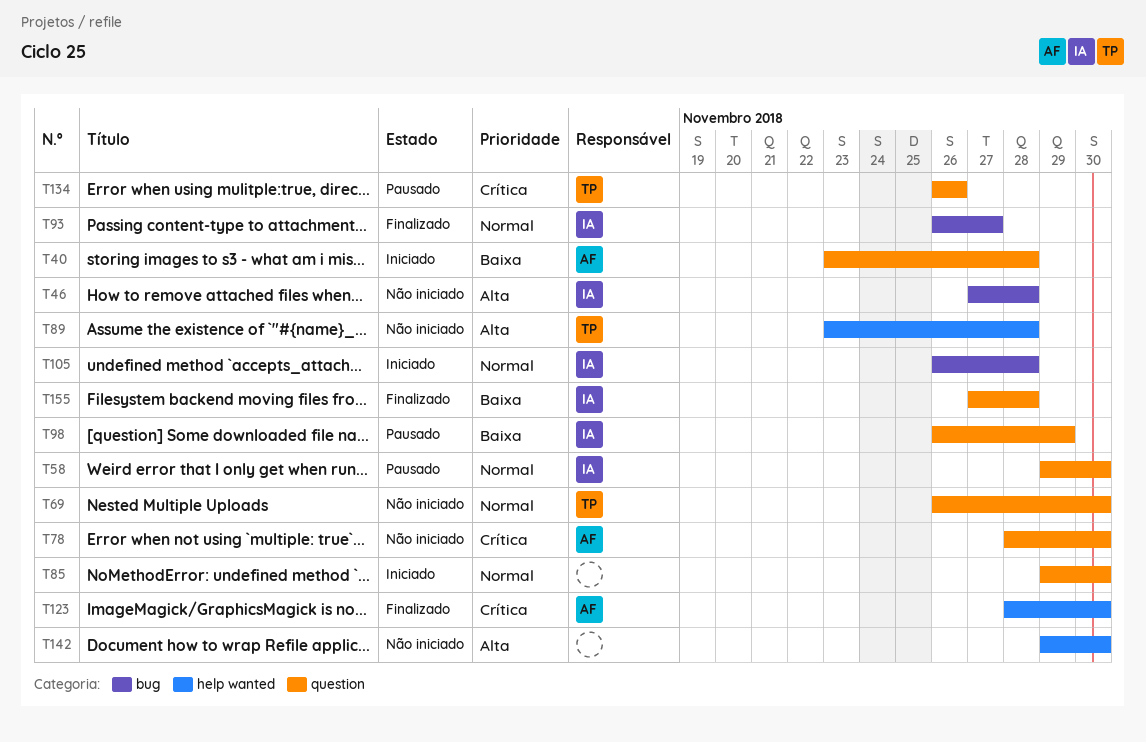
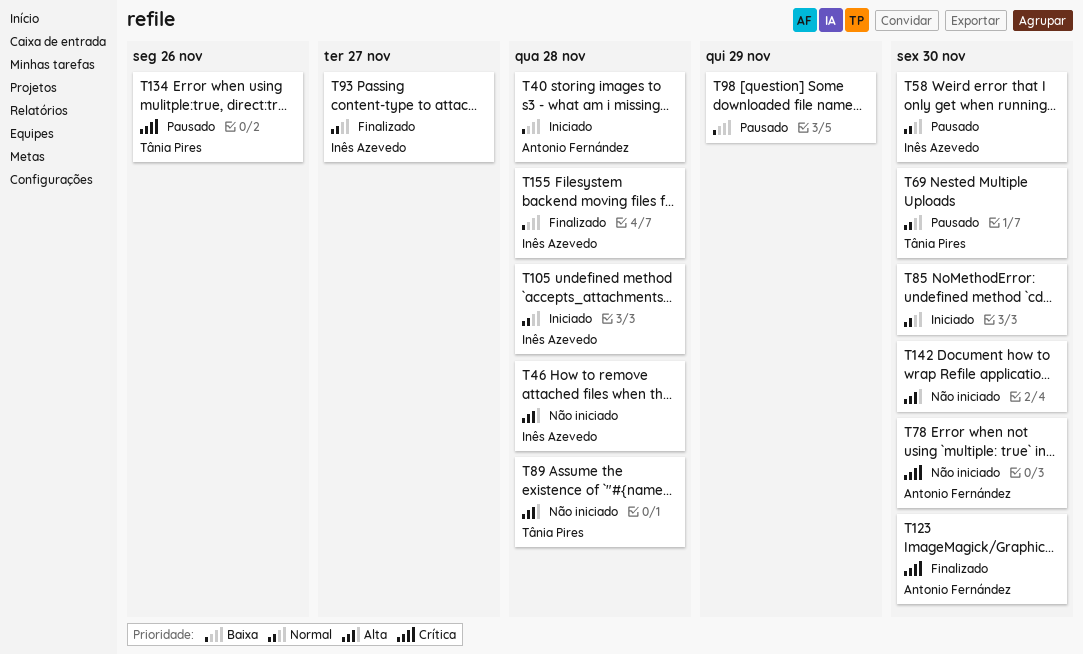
T69, status: Não iniciado -> Pausado
T98, owner: Inês Azevedo -> none

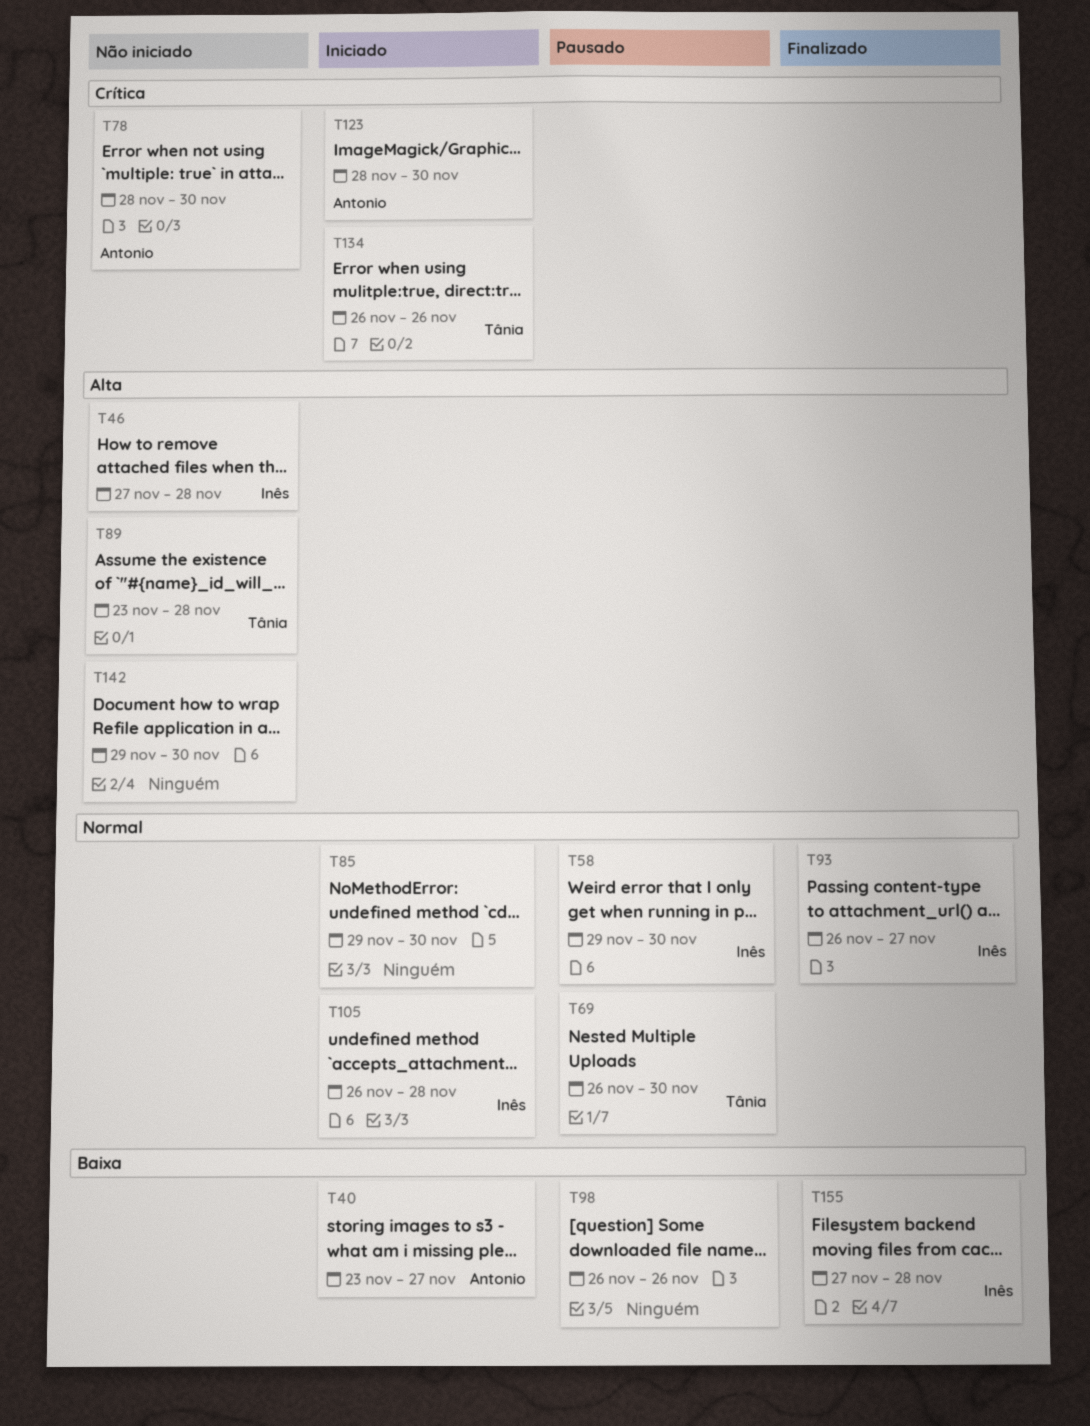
T40, due: Nov 28 -> Nov 27
T98, due: Nov 29 -> Nov 26
T123, status: Finalizado -> Iniciado
T134, status: Pausado -> Iniciado

